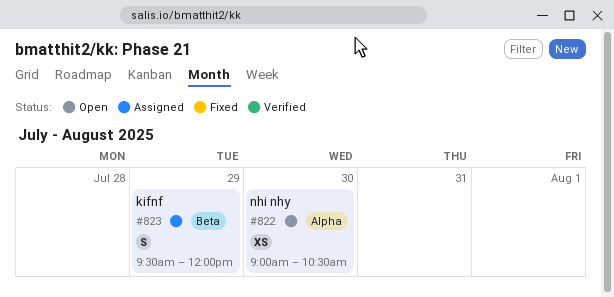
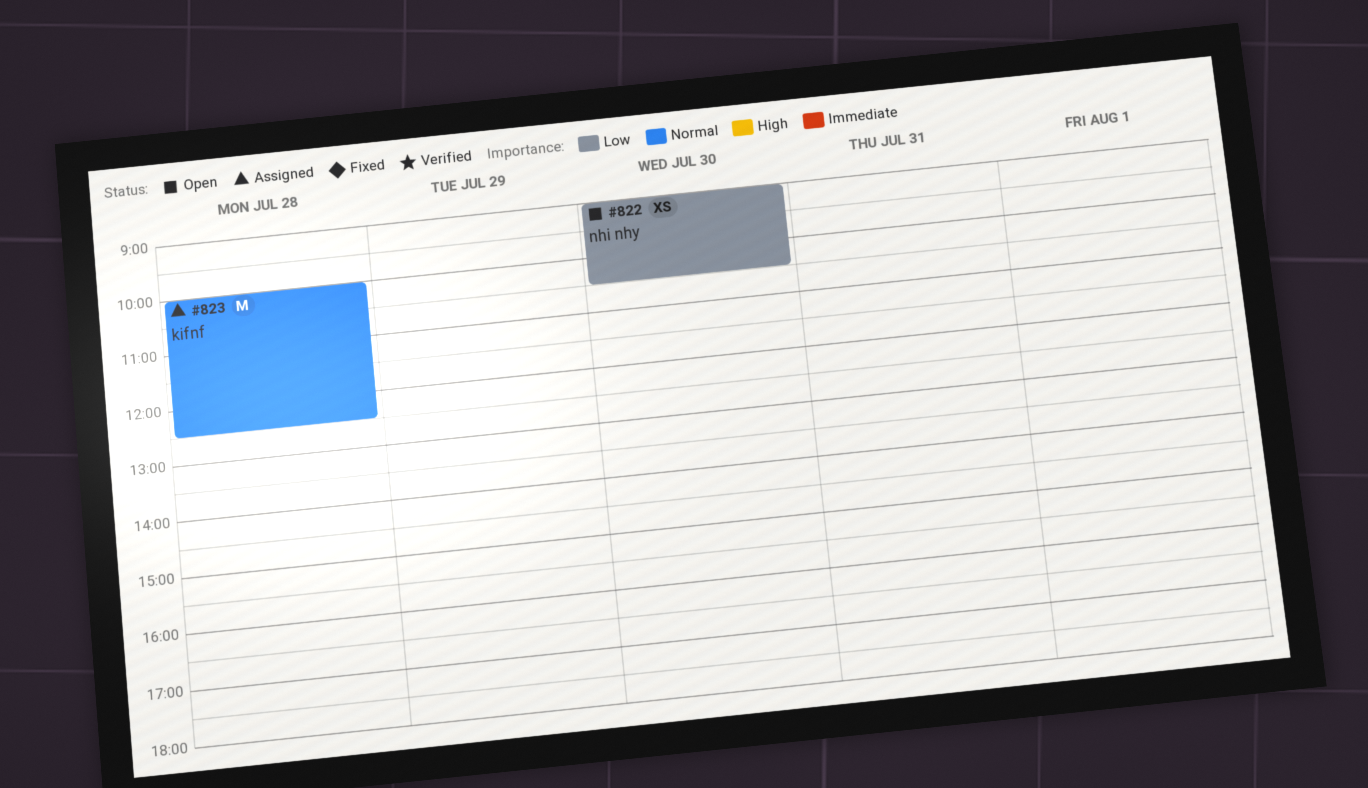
#823, estimate: S -> M
#823, day: Jul 29 -> Jul 28
#823, begins: 09:30 -> 10:00
#823, ends: 12:00 -> 12:30

